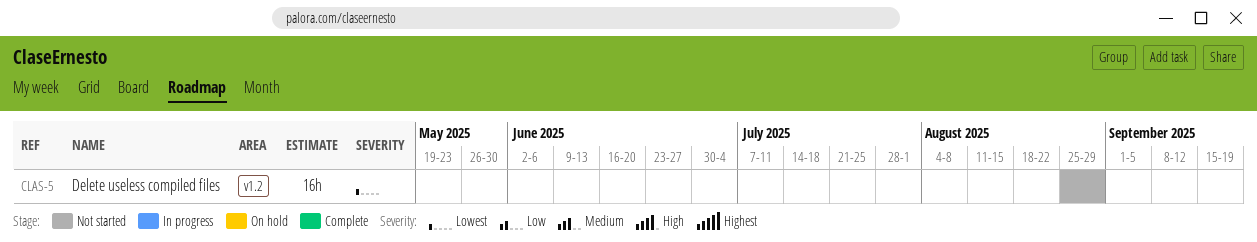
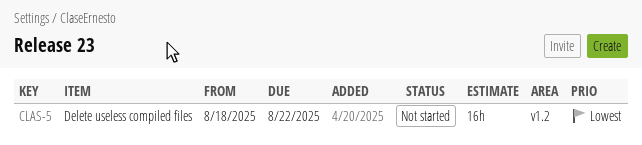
CLAS-5, start: Aug 25 -> Aug 18
CLAS-5, due: Aug 29 -> Aug 22

